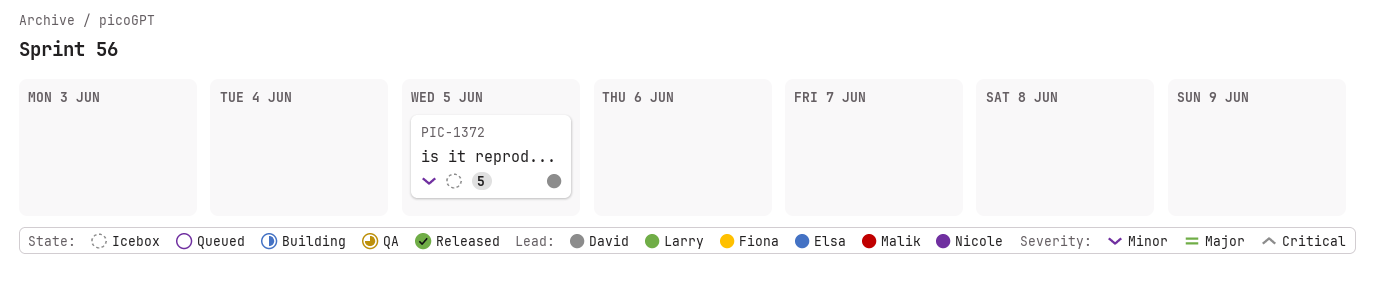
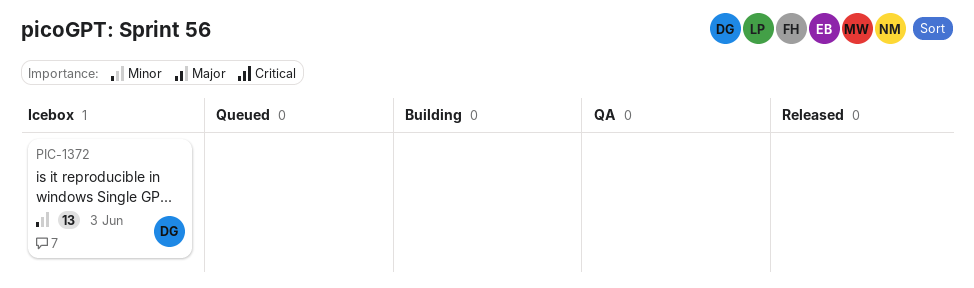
PIC-1372, estimate: 5 -> 13
PIC-1372, due: Jun 5 -> Jun 3

